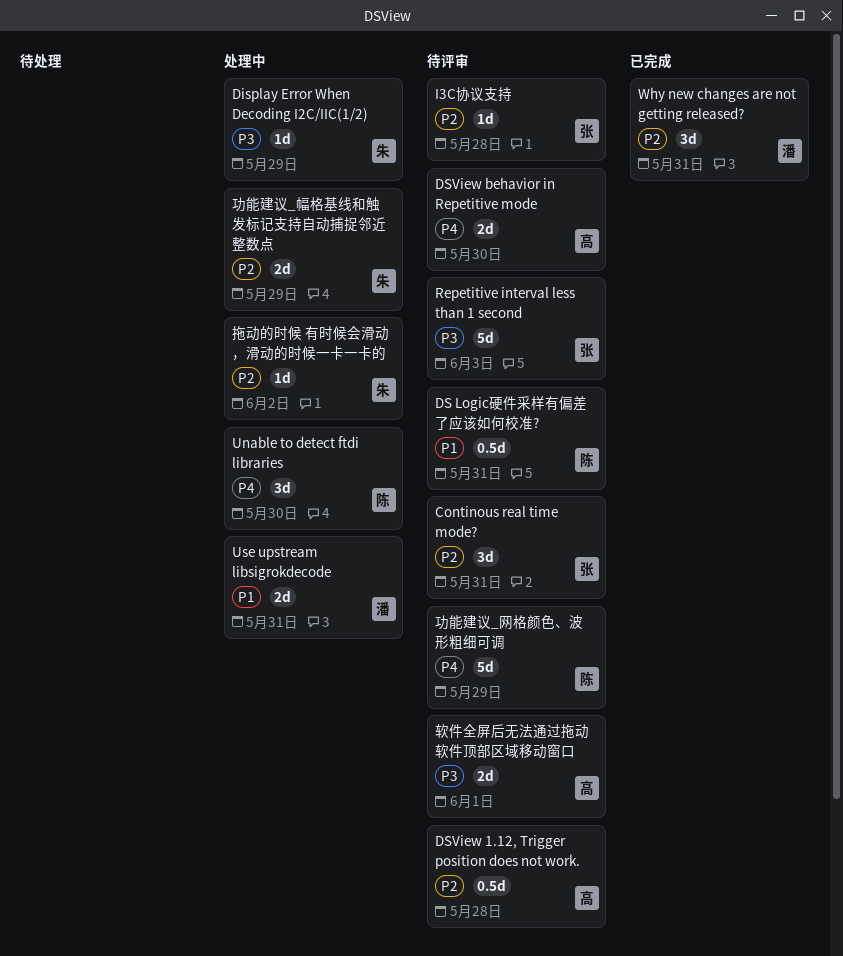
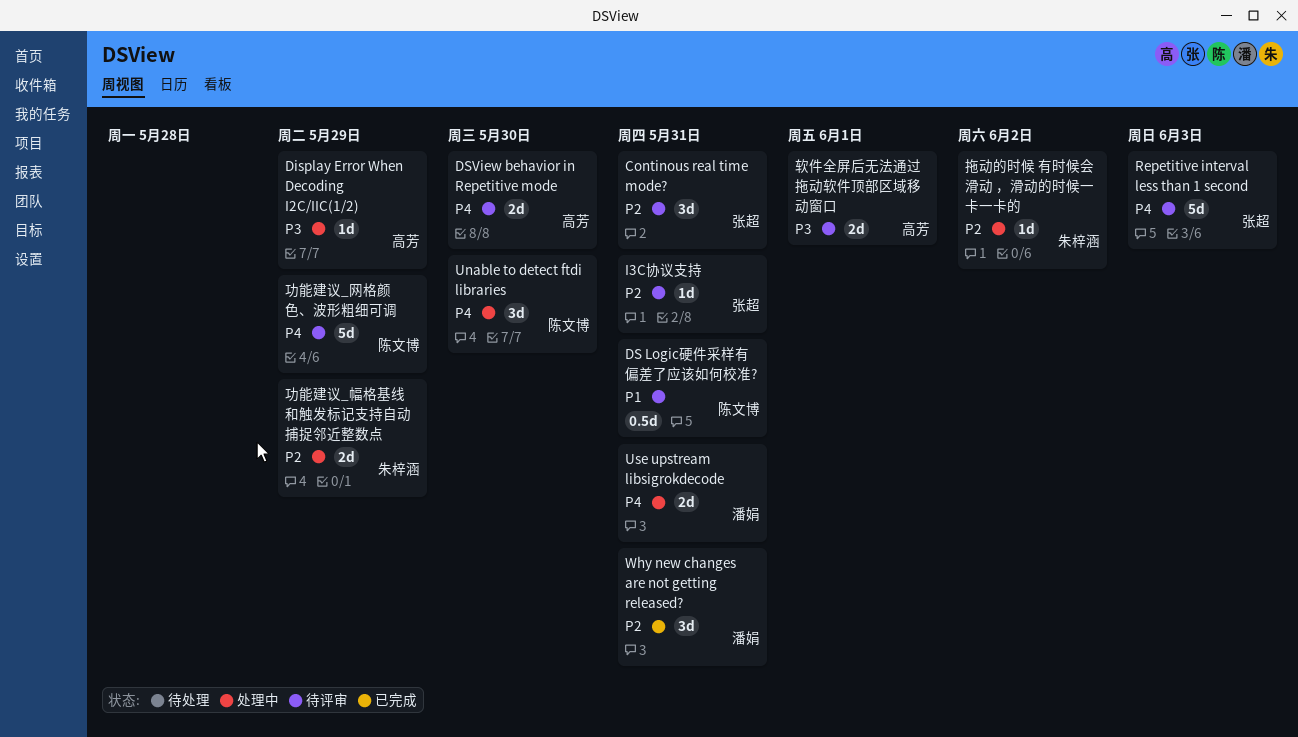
Display Error When Decoding I2C/IIC(1/2), owner: 朱梓涵 -> 高芳
DSView 1.12, Trigger position does not work.: present -> none
I3C协议支持, due: May 28 -> May 31
Repetitive interval less than 1 second, priority: P3 -> P4
Use upstream libsigrokdecode, priority: P1 -> P4

